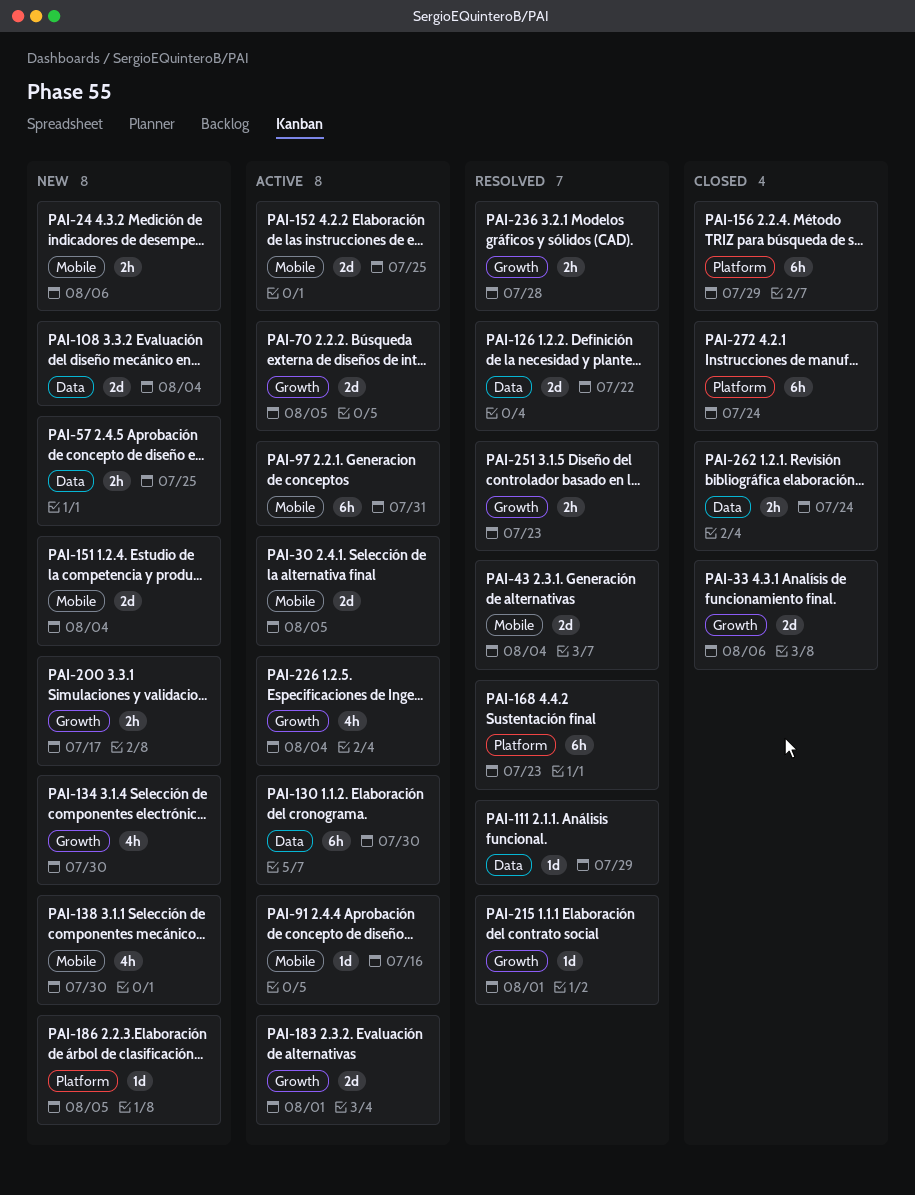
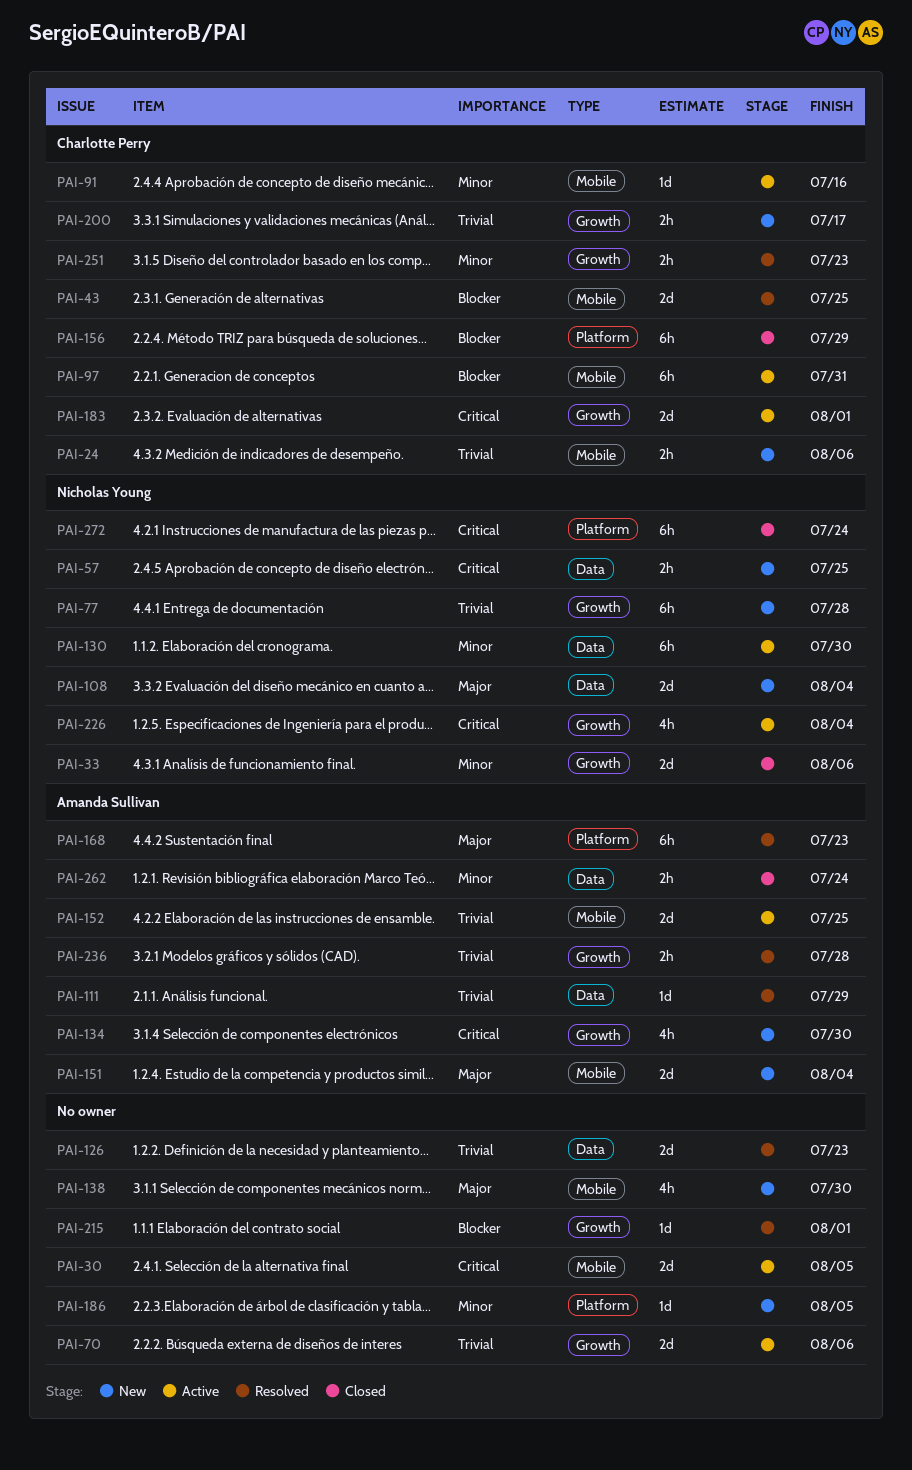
PAI-43, due: Aug 4 -> Jul 25
PAI-70, due: Aug 5 -> Aug 6
PAI-77: none -> present
PAI-126, due: Jul 22 -> Jul 23

